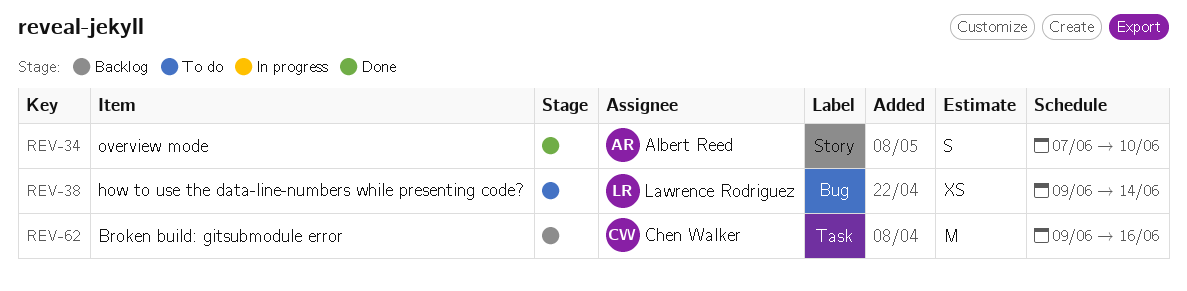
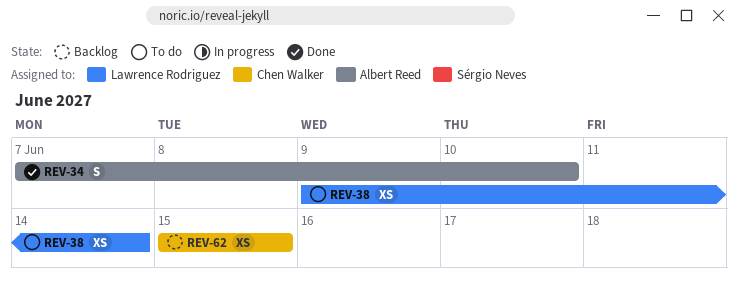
REV-62, estimate: M -> XS
REV-62, start: Jun 9 -> Jun 15
REV-62, due: Jun 16 -> Jun 15

